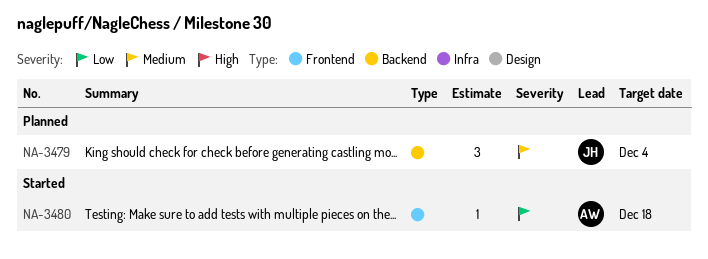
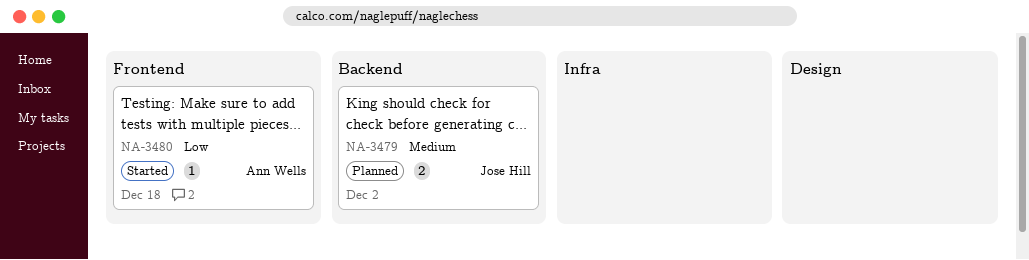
NA-3479, estimate: 3 -> 2
NA-3479, due: Dec 4 -> Dec 2

